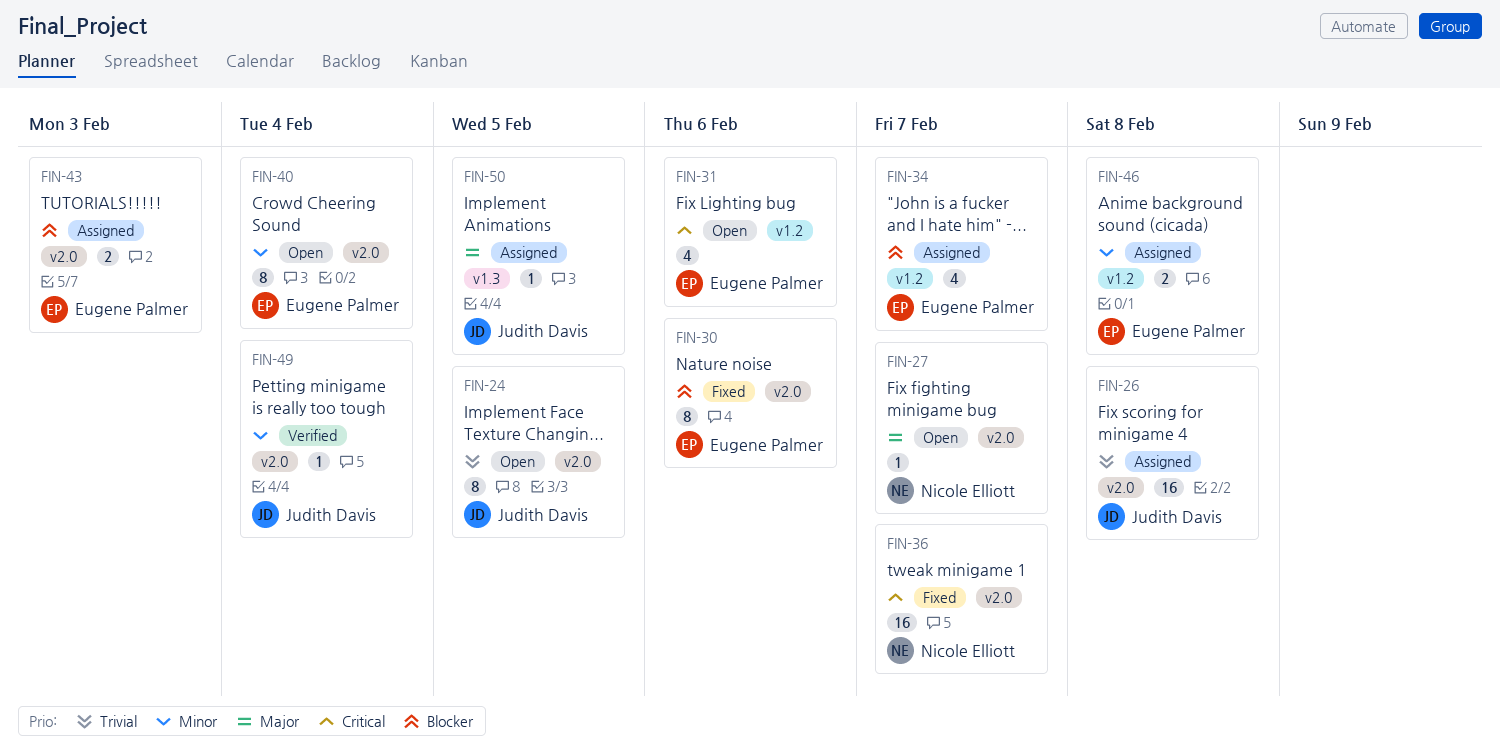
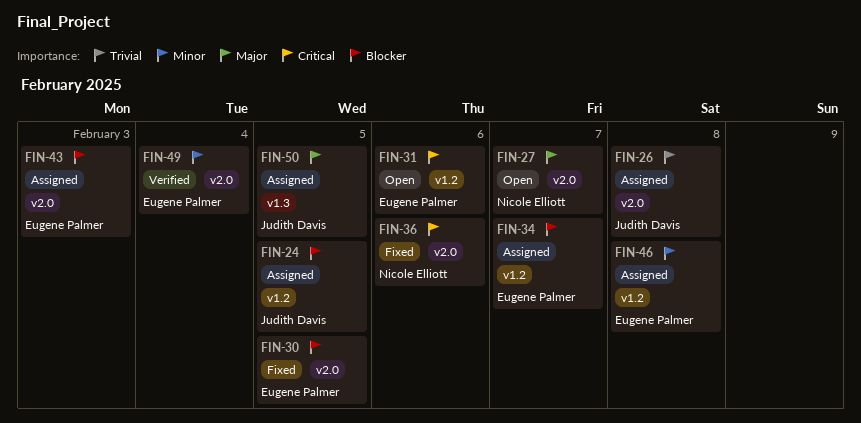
FIN-24, status: Open -> Assigned
FIN-24, priority: Trivial -> Blocker
FIN-24, label: v2.0 -> v1.2
FIN-30, due: Feb 6 -> Feb 5
FIN-36, due: Feb 7 -> Feb 6
FIN-40: present -> none
FIN-49, owner: Judith Davis -> Eugene Palmer

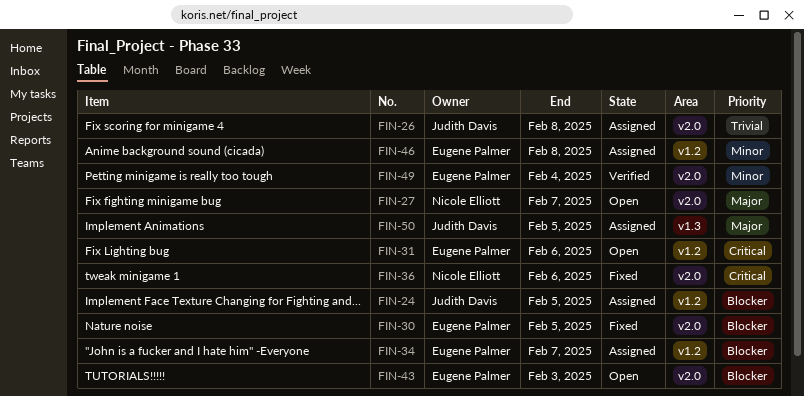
FIN-43, status: Assigned -> Open

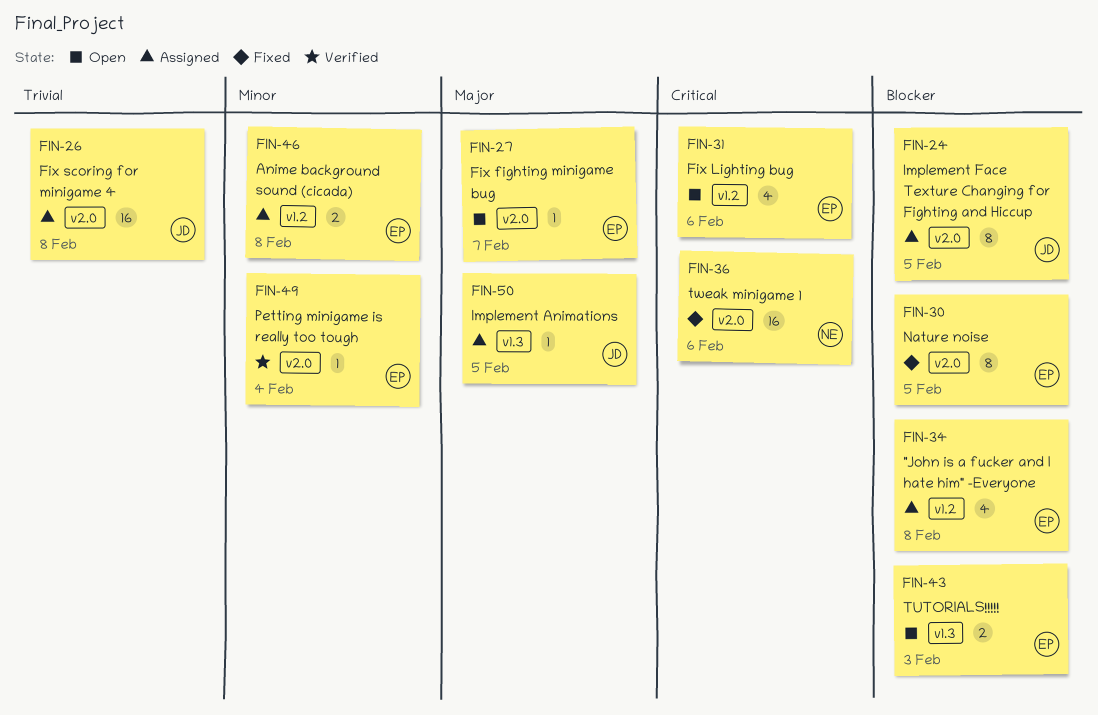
FIN-24, label: v1.2 -> v2.0
FIN-27, owner: Nicole Elliott -> Eugene Palmer
FIN-34, due: Feb 7 -> Feb 8
FIN-43, label: v2.0 -> v1.3

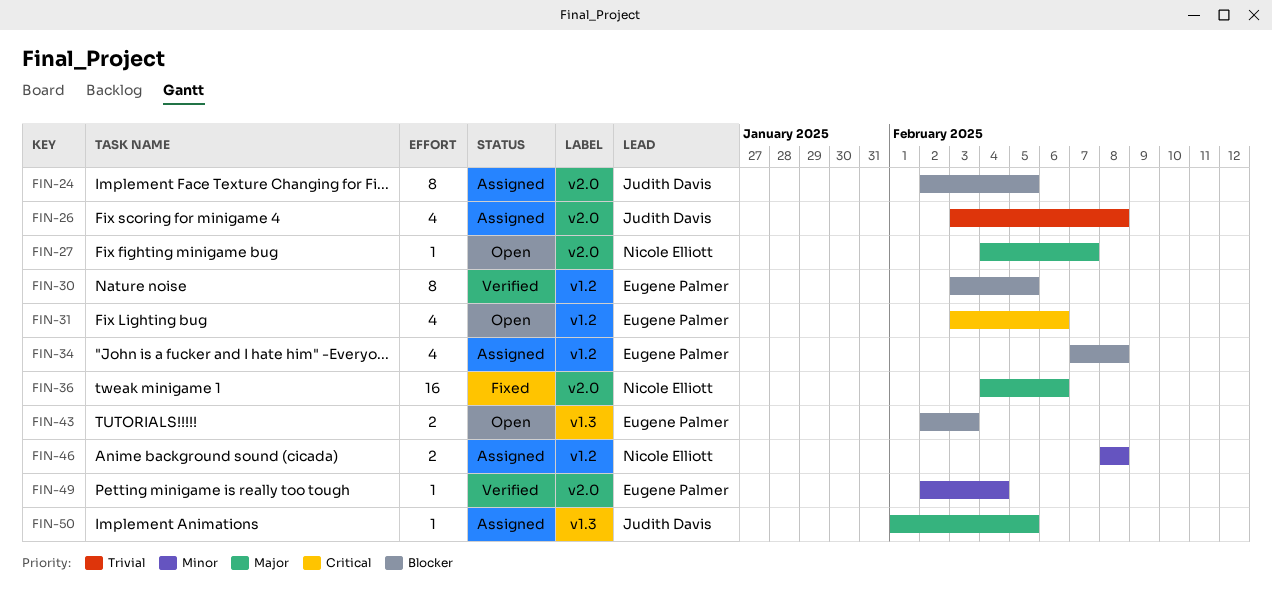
FIN-26, estimate: 16 -> 4
FIN-27, owner: Eugene Palmer -> Nicole Elliott
FIN-30, status: Fixed -> Verified
FIN-30, label: v2.0 -> v1.2
FIN-36, priority: Critical -> Major
FIN-46, owner: Eugene Palmer -> Nicole Elliott

